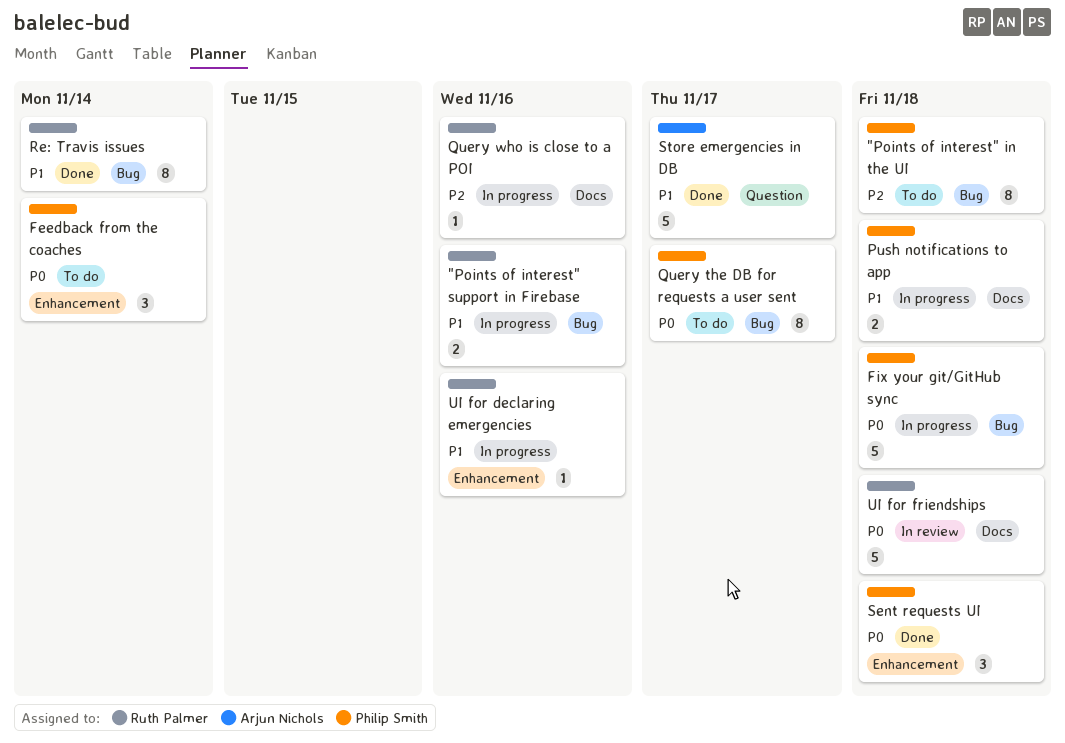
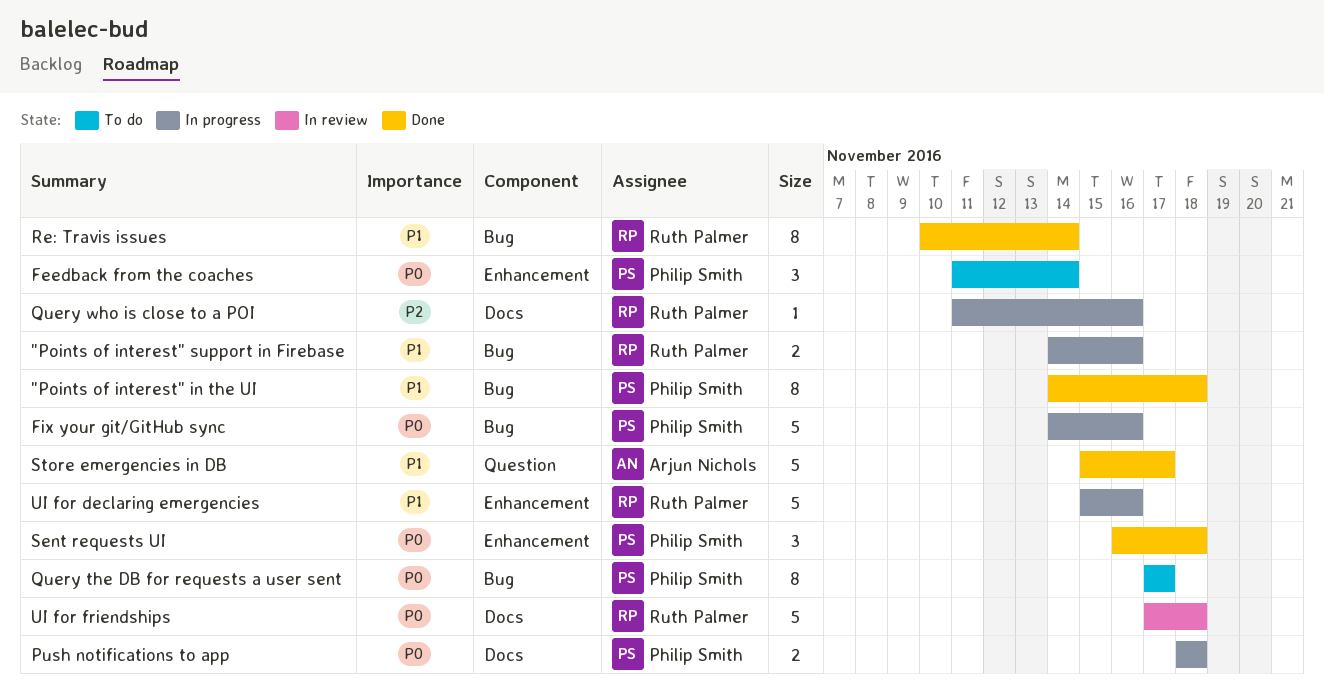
"Points of interest" in the UI, status: To do -> Done
"Points of interest" in the UI, priority: P2 -> P1
Fix your git/GitHub sync, due: Nov 18 -> Nov 16
Push notifications to app, priority: P1 -> P0
UI for declaring emergencies, estimate: 1 -> 5

